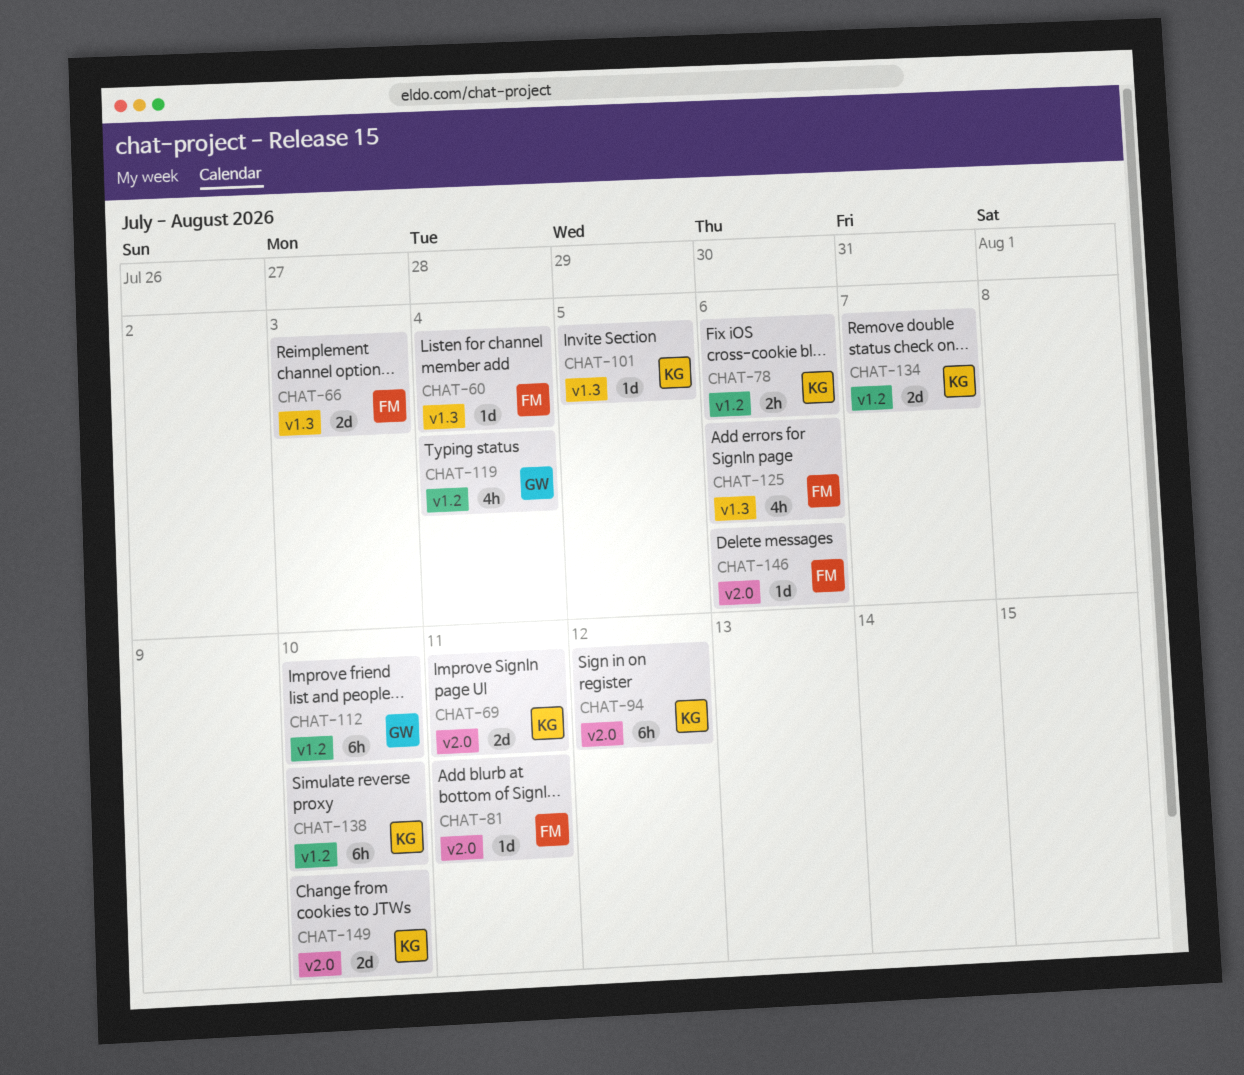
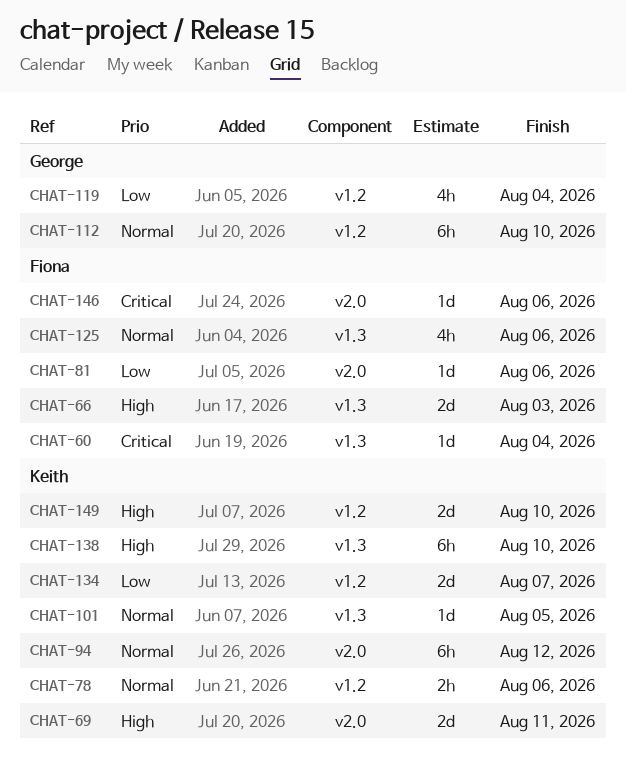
CHAT-81, due: Aug 11 -> Aug 6
CHAT-138, label: v1.2 -> v1.3
CHAT-149, label: v2.0 -> v1.2

